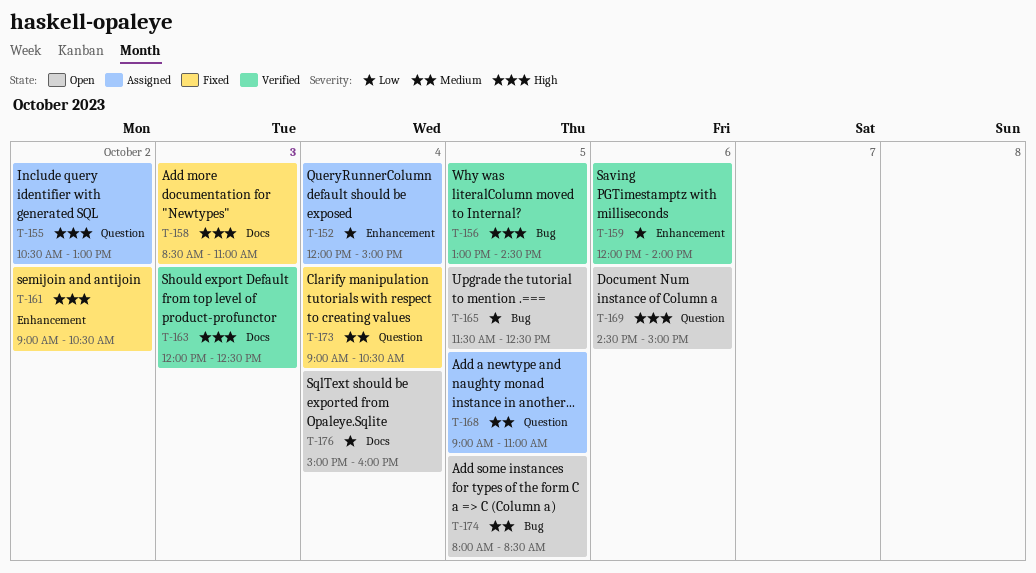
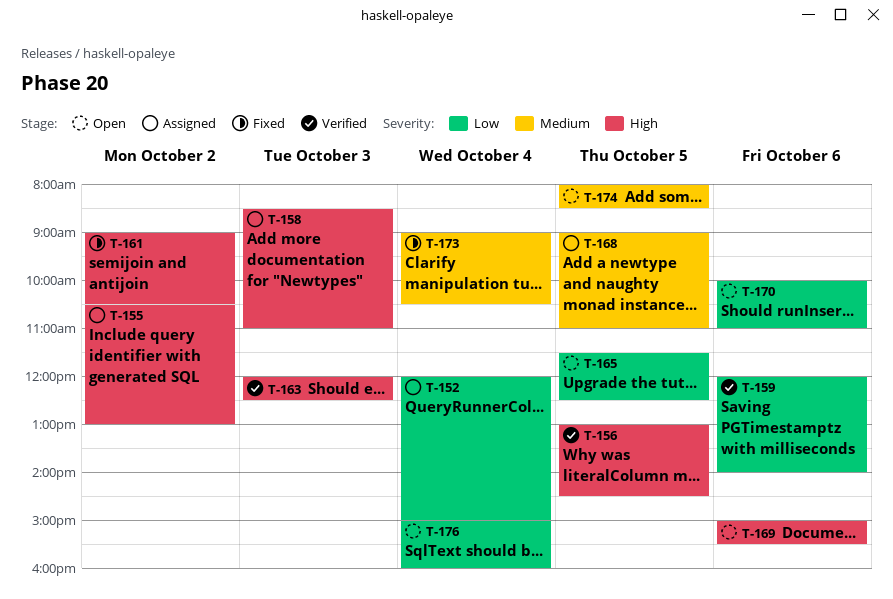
T-158, status: Fixed -> Assigned
T-169, begins: 14:30 -> 15:00
T-169, ends: 15:00 -> 15:30
T-170: none -> present

